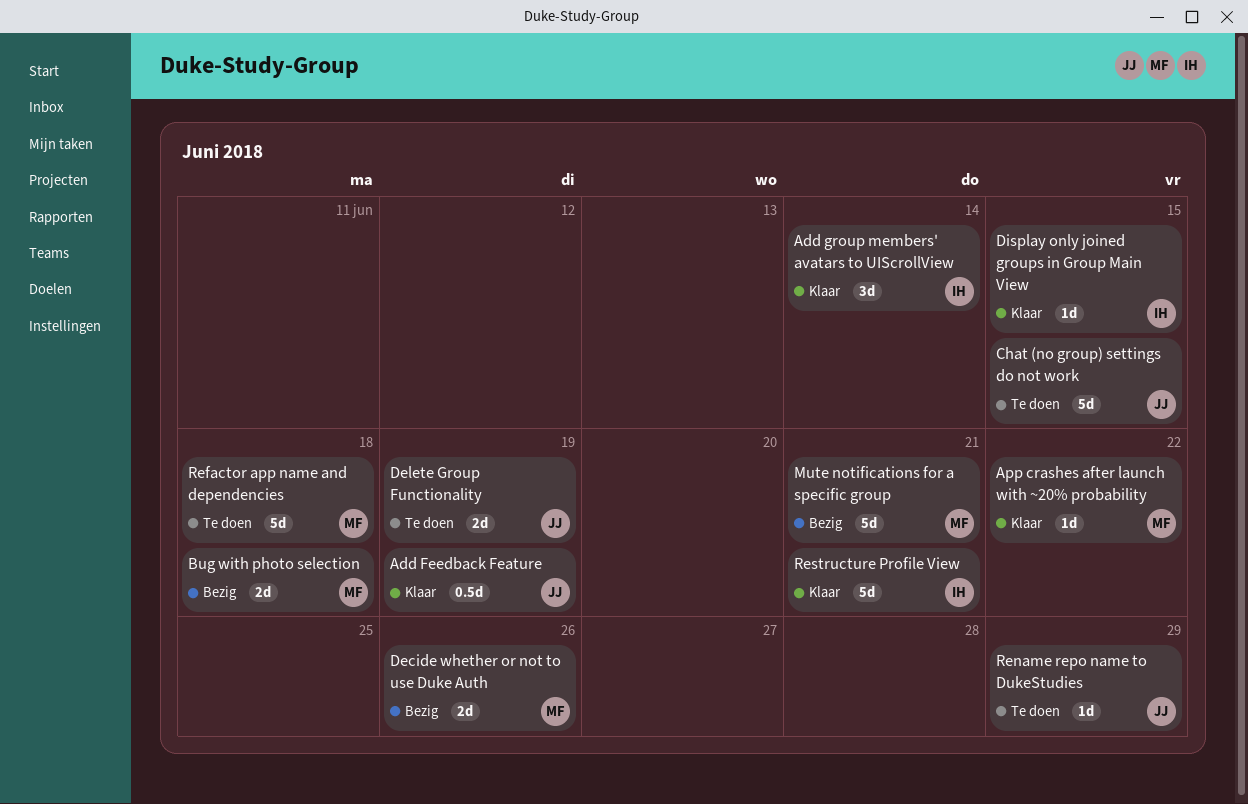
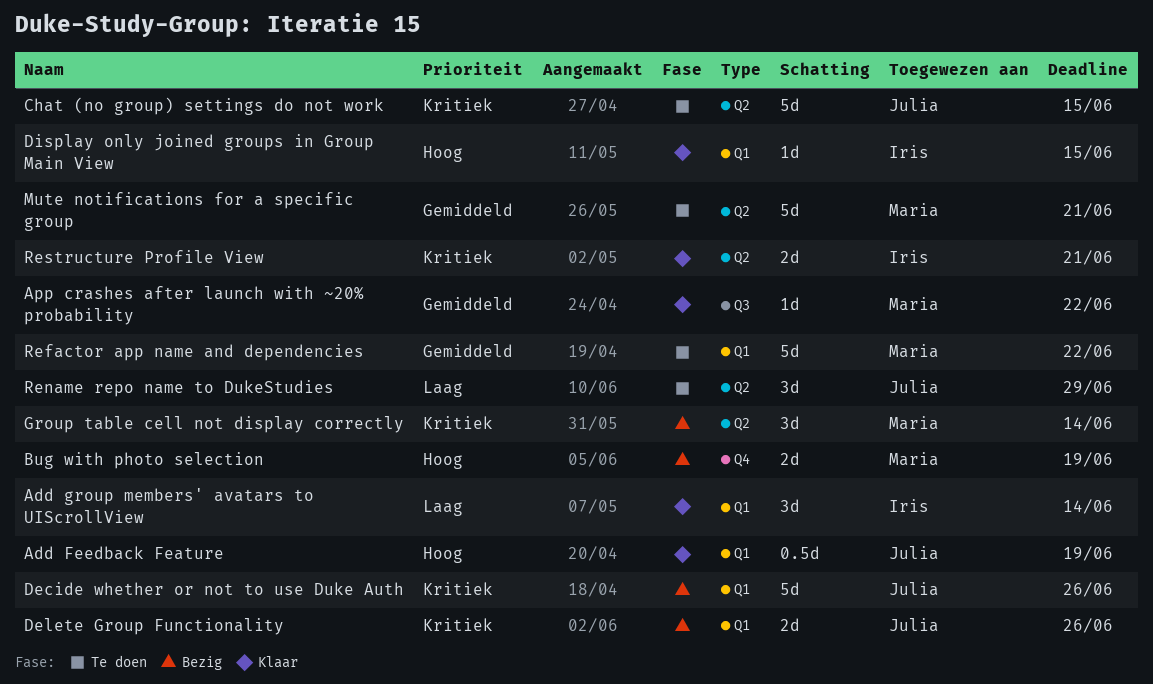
Bug with photo selection, due: Jun 18 -> Jun 19
Decide whether or not to use Duke Auth, owner: Maria -> Julia
Decide whether or not to use Duke Auth, estimate: 2d -> 5d
Delete Group Functionality, status: Te doen -> Bezig
Delete Group Functionality, due: Jun 19 -> Jun 26
Group table cell not display correctly: none -> present
Mute notifications for a specific group, status: Bezig -> Te doen
Refactor app name and dependencies, due: Jun 18 -> Jun 22
Rename repo name to DukeStudies, estimate: 1d -> 3d
Restructure Profile View, estimate: 5d -> 2d

